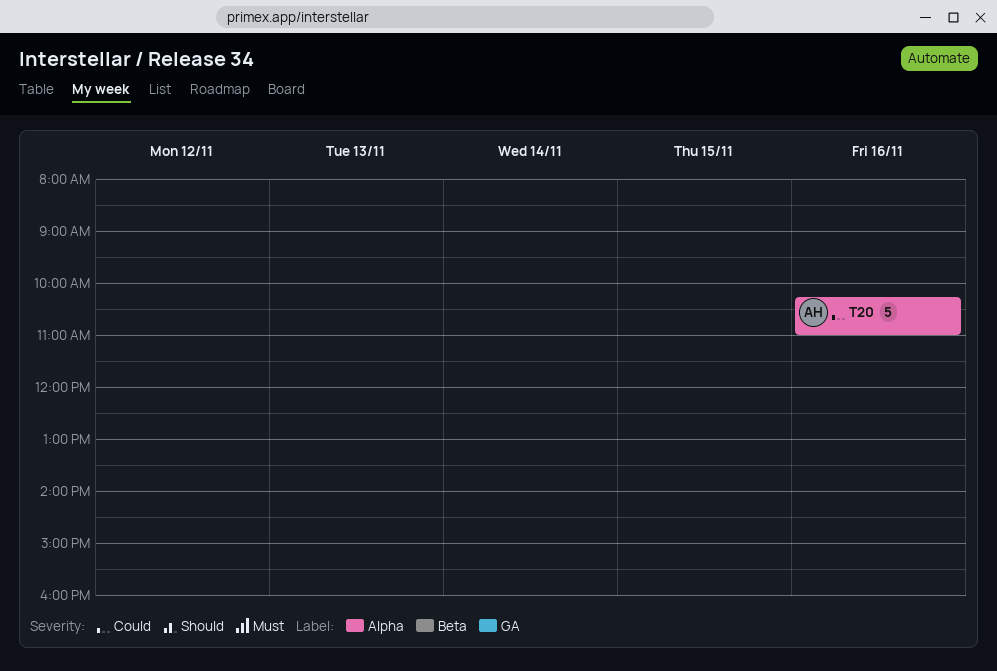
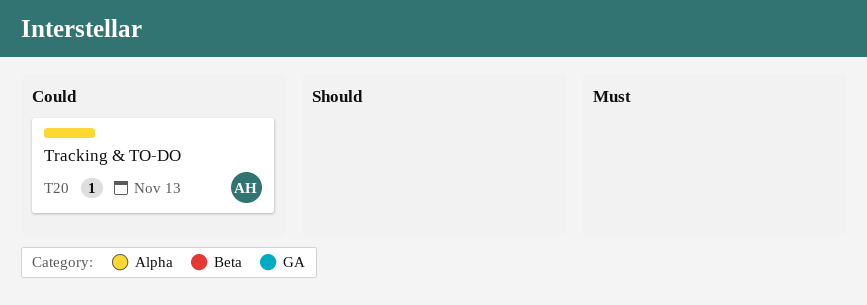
T20, estimate: 5 -> 1
T20, day: Nov 16 -> Nov 13

